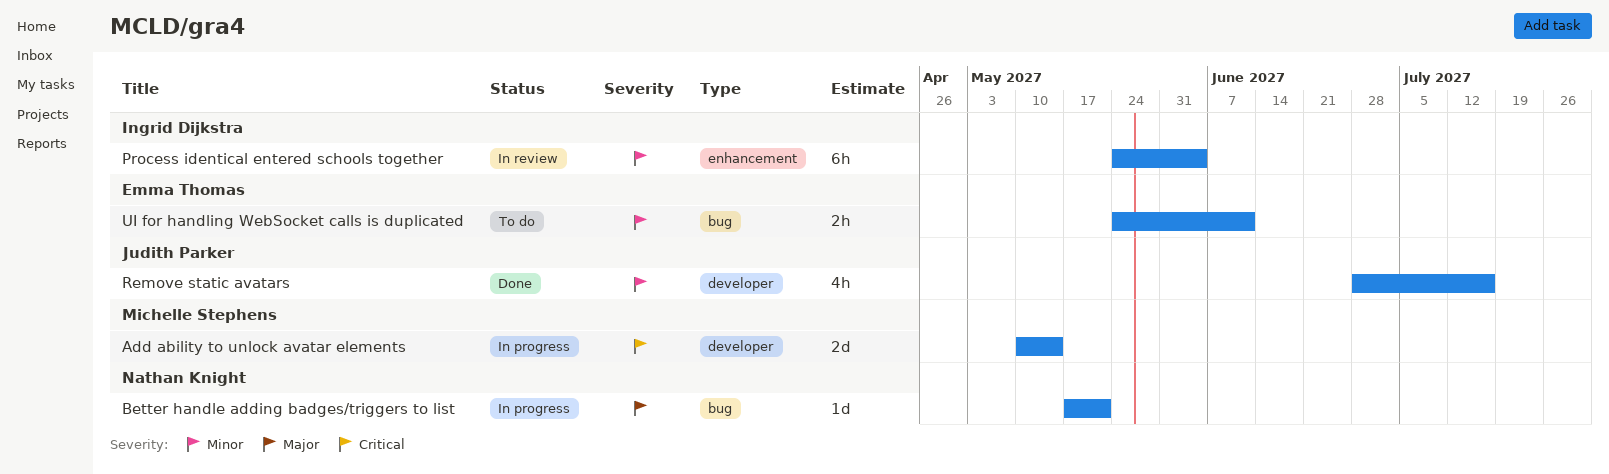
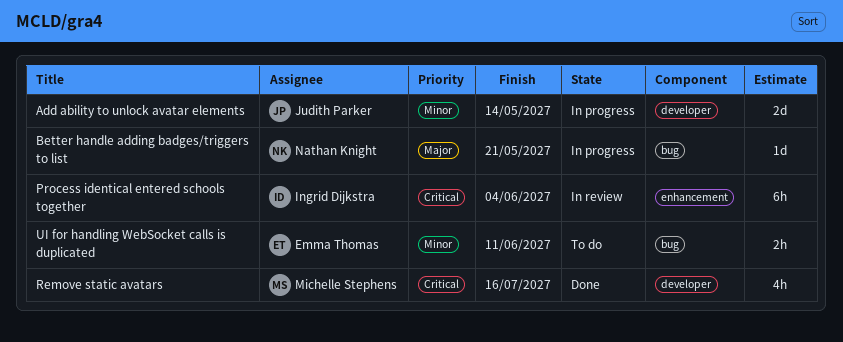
Add ability to unlock avatar elements, owner: Michelle Stephens -> Judith Parker
Add ability to unlock avatar elements, priority: Critical -> Minor
Process identical entered schools together, priority: Minor -> Critical
Remove static avatars, owner: Judith Parker -> Michelle Stephens
Remove static avatars, priority: Minor -> Critical

